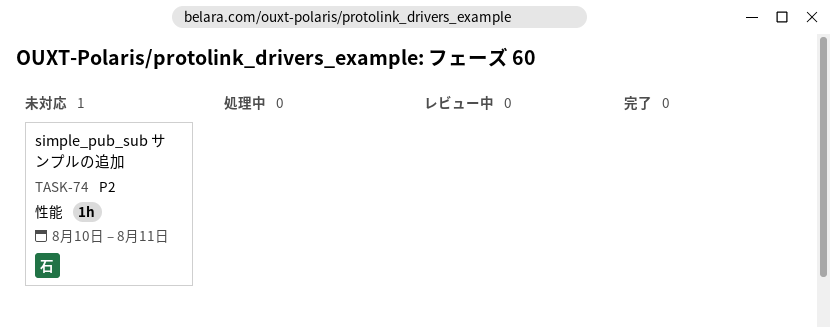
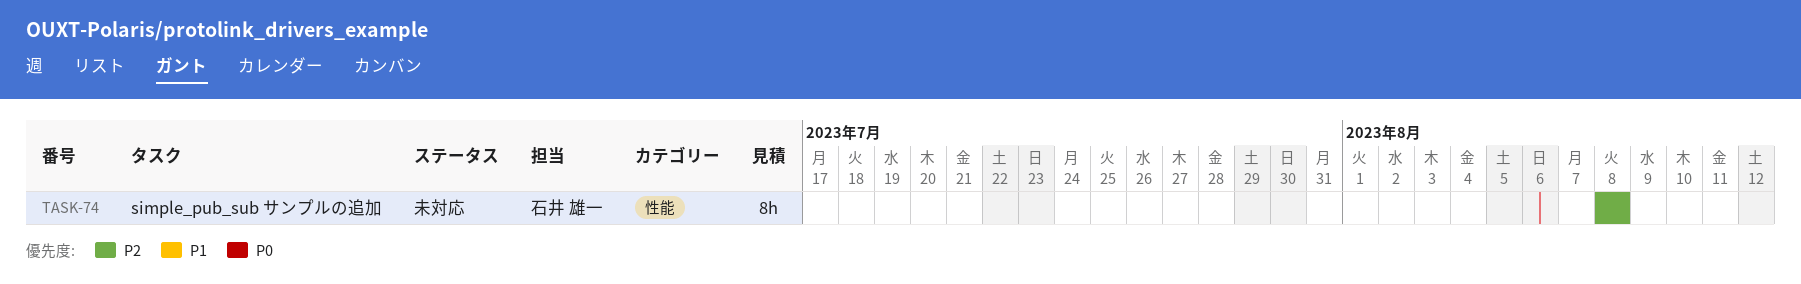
TASK-74, estimate: 1h -> 8h
TASK-74, start: Aug 10 -> Aug 8
TASK-74, due: Aug 11 -> Aug 8

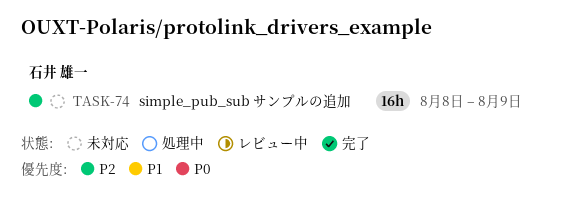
TASK-74, estimate: 8h -> 16h
TASK-74, due: Aug 8 -> Aug 9

